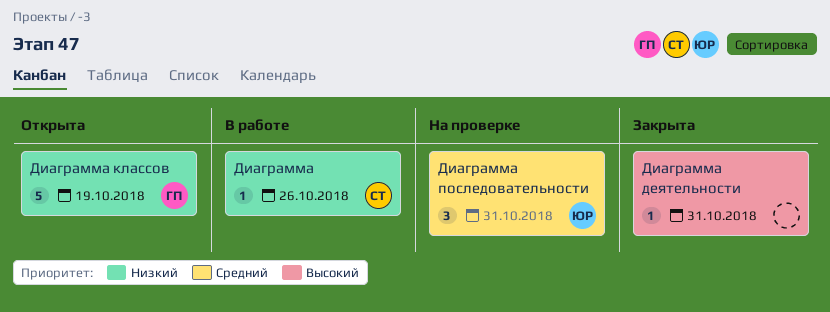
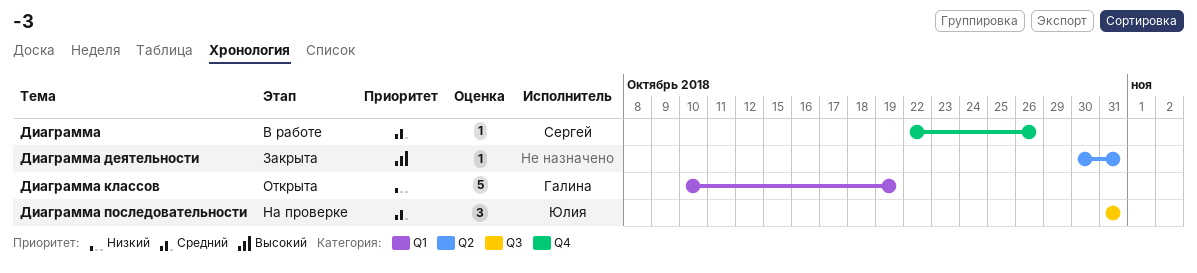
Диаграмма, priority: Низкий -> Средний

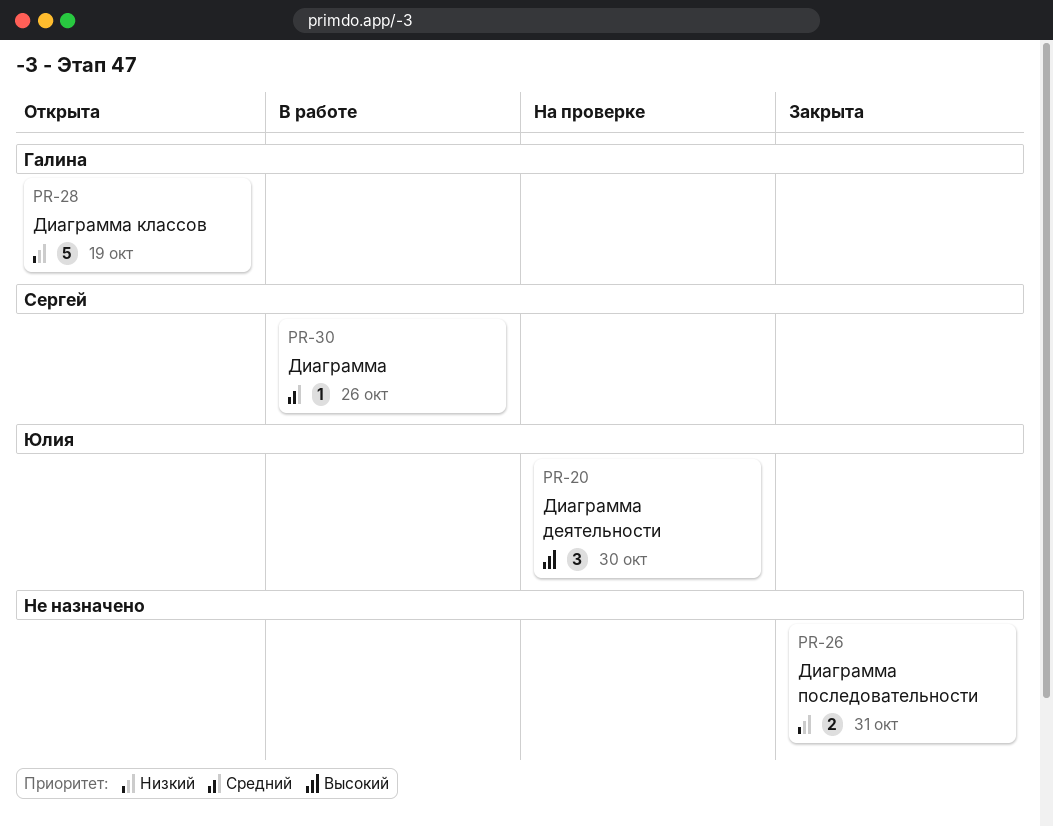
Диаграмма деятельности, status: Закрыта -> На проверке
Диаграмма деятельности, owner: none -> Юлия
Диаграмма деятельности, estimate: 1 -> 3
Диаграмма деятельности, due: Oct 31 -> Oct 30
Диаграмма последовательности, status: На проверке -> Закрыта
Диаграмма последовательности, owner: Юлия -> none
Диаграмма последовательности, priority: Средний -> Низкий
Диаграмма последовательности, estimate: 3 -> 2

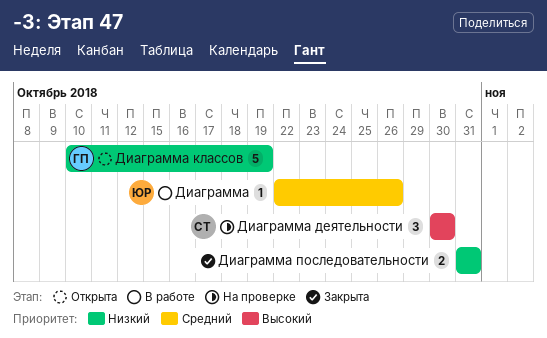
Диаграмма, owner: Сергей -> Юлия
Диаграмма деятельности, owner: Юлия -> Сергей

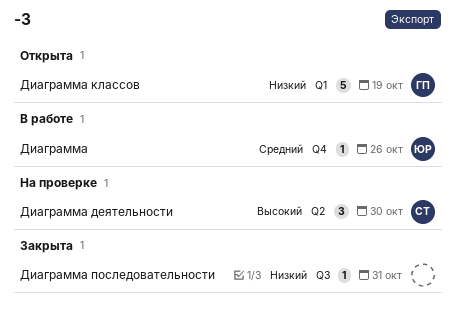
Диаграмма последовательности, estimate: 2 -> 1

